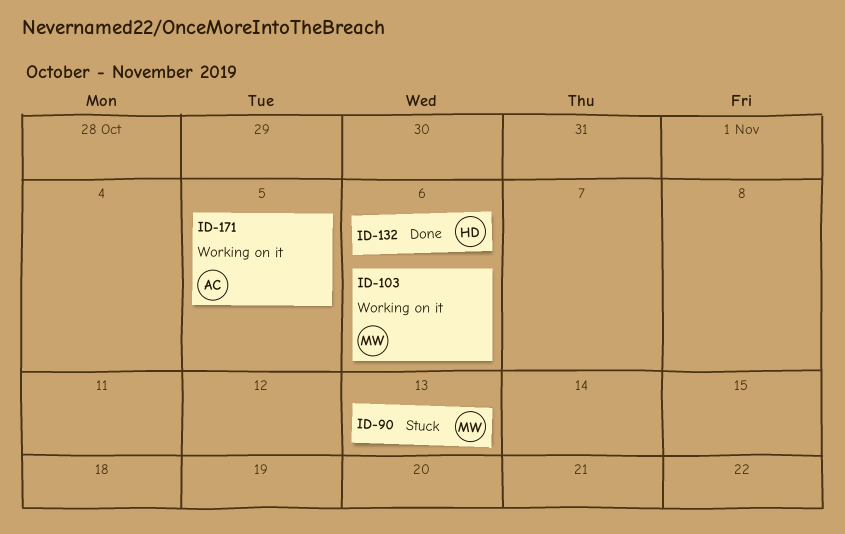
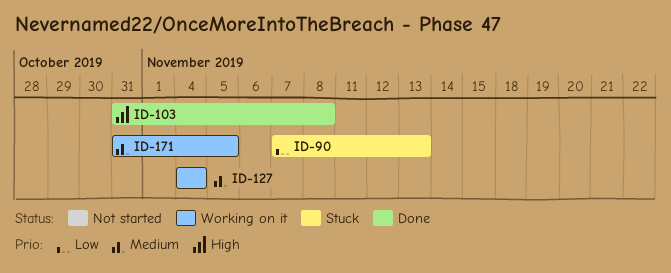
ID-103, status: Working on it -> Done
ID-103, due: Nov 6 -> Nov 8
ID-127: none -> present
ID-132: present -> none

